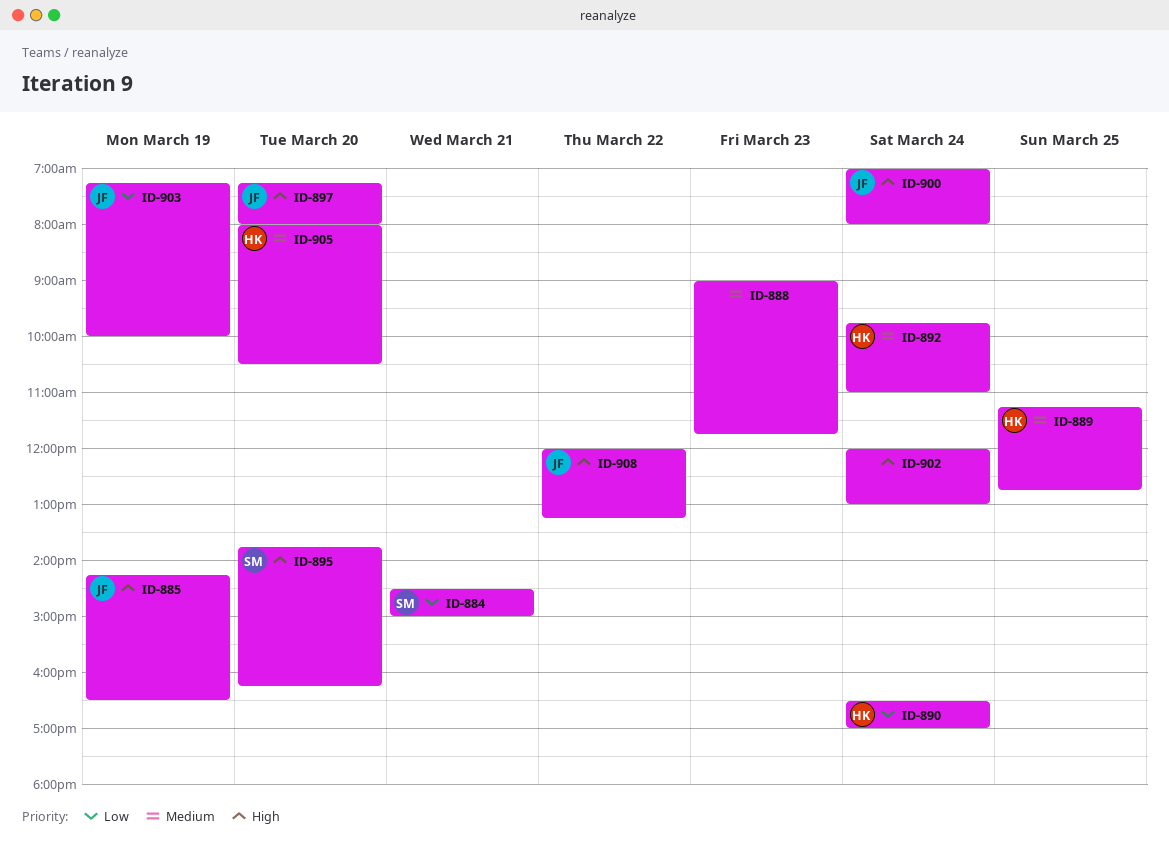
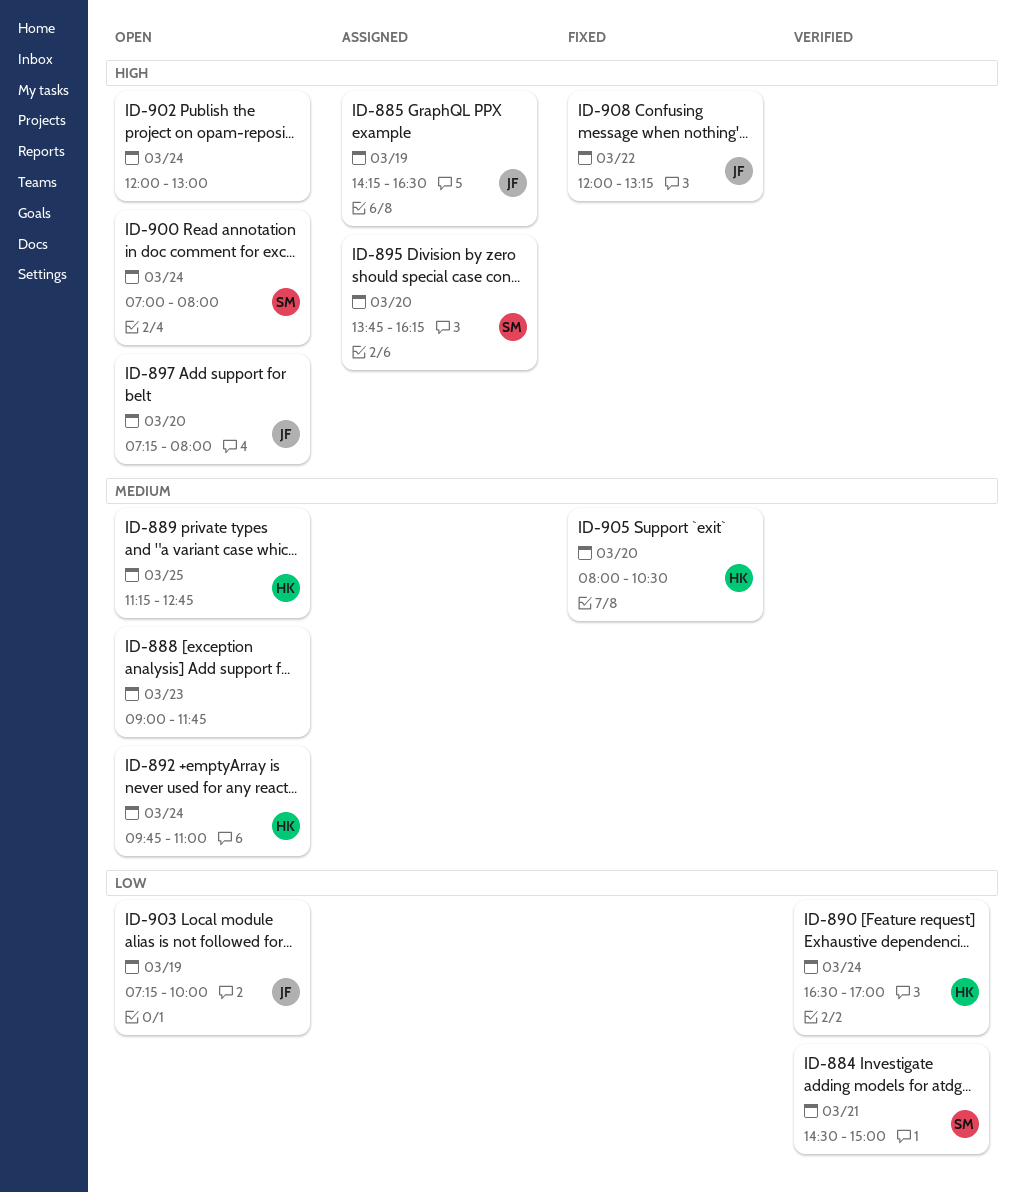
ID-900, owner: JF -> SM

